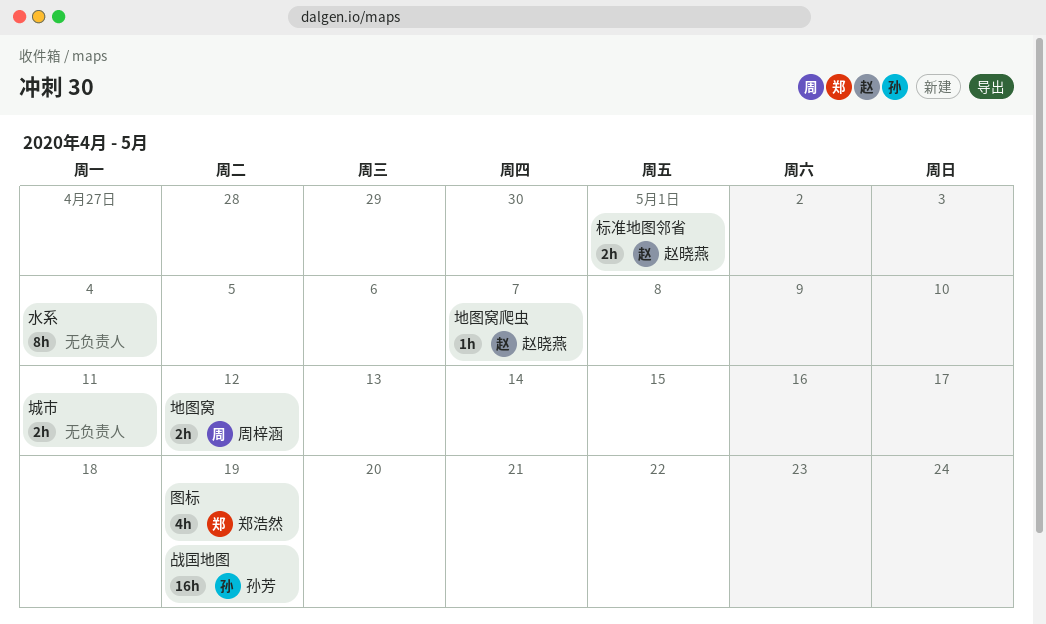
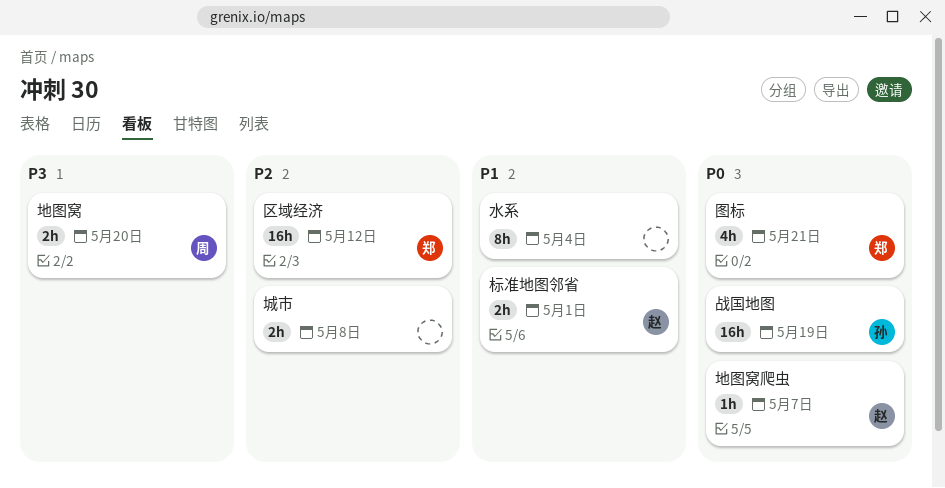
区域经济: none -> present
图标, due: May 19 -> May 21
地图窝, due: May 12 -> May 20
城市, due: May 11 -> May 8

